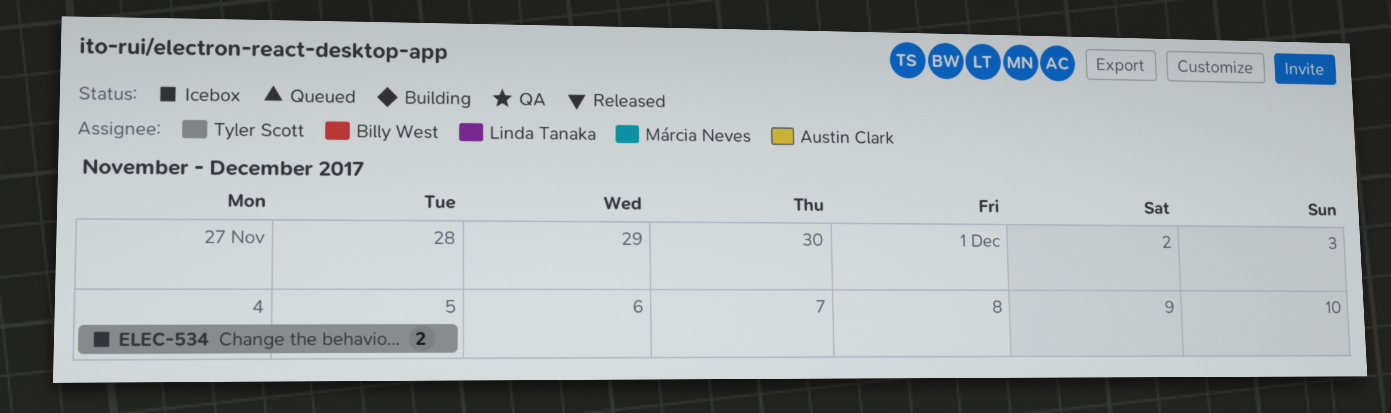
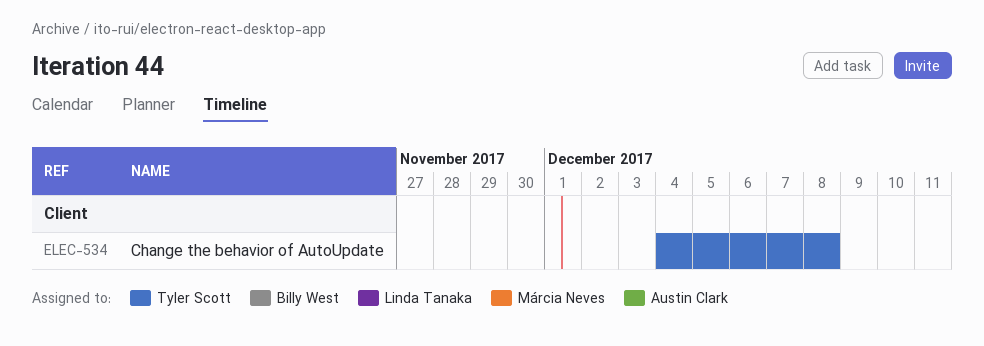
ELEC-534, due: Dec 5 -> Dec 8

